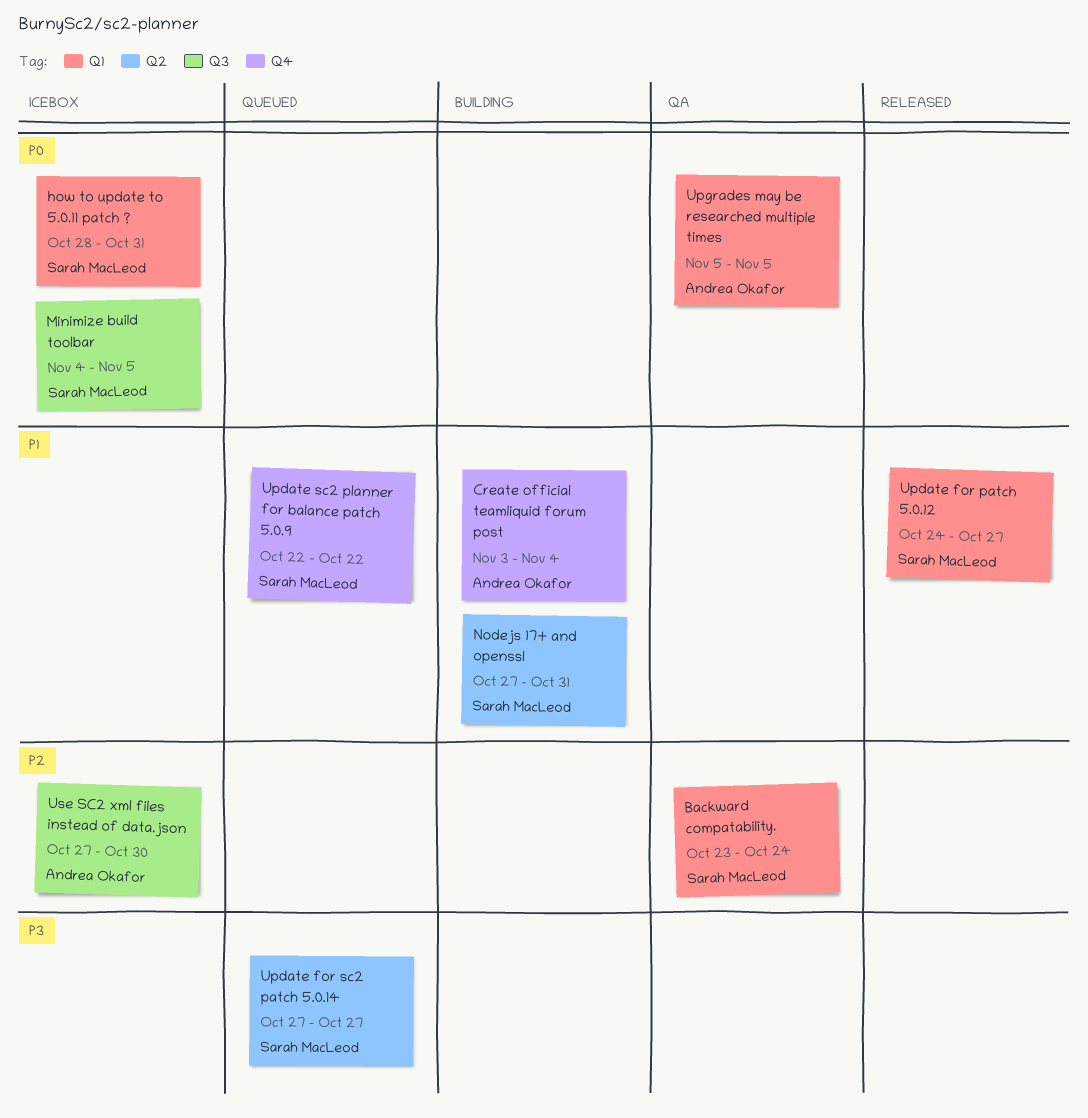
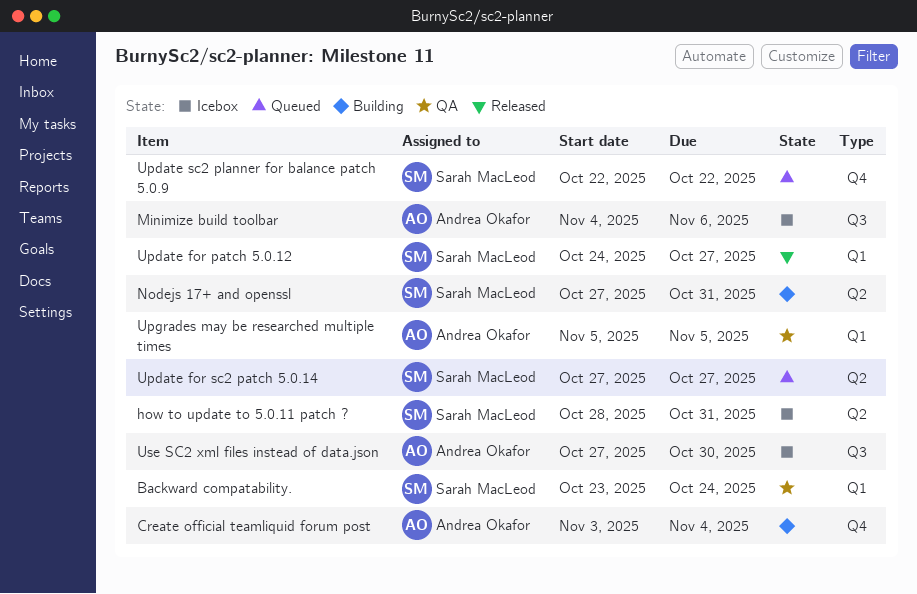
how to update to 5.0.11 patch ?, label: Q1 -> Q2
Minimize build toolbar, owner: Sarah MacLeod -> Andrea Okafor
Minimize build toolbar, due: Nov 5 -> Nov 6

